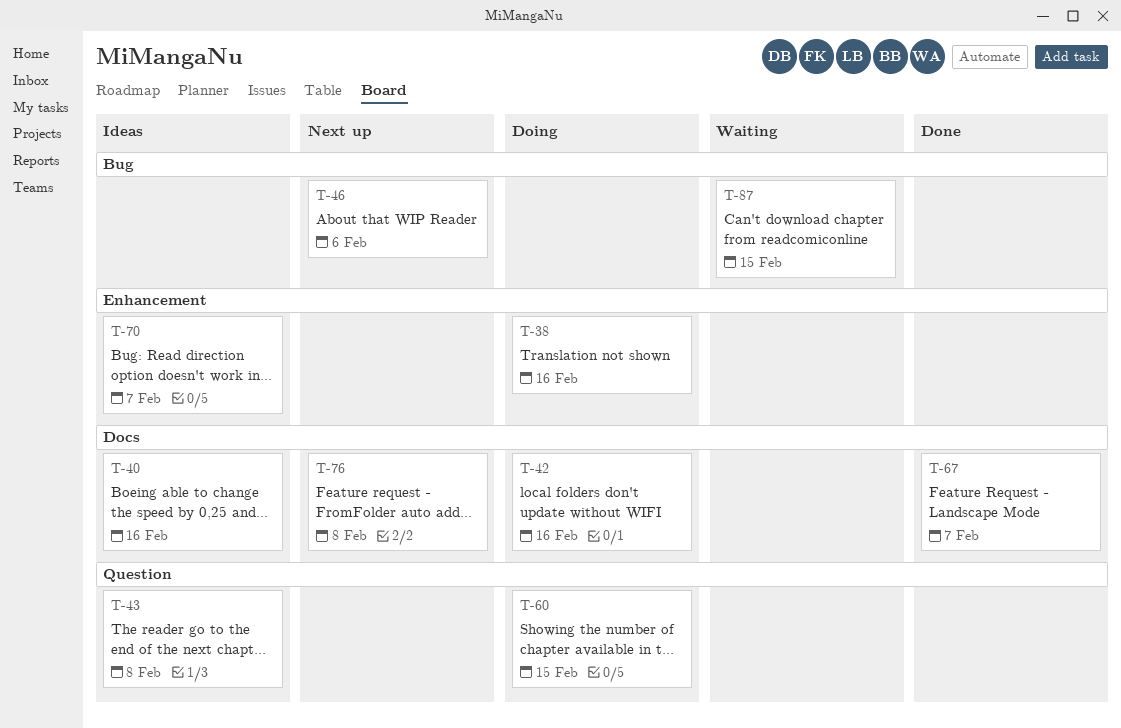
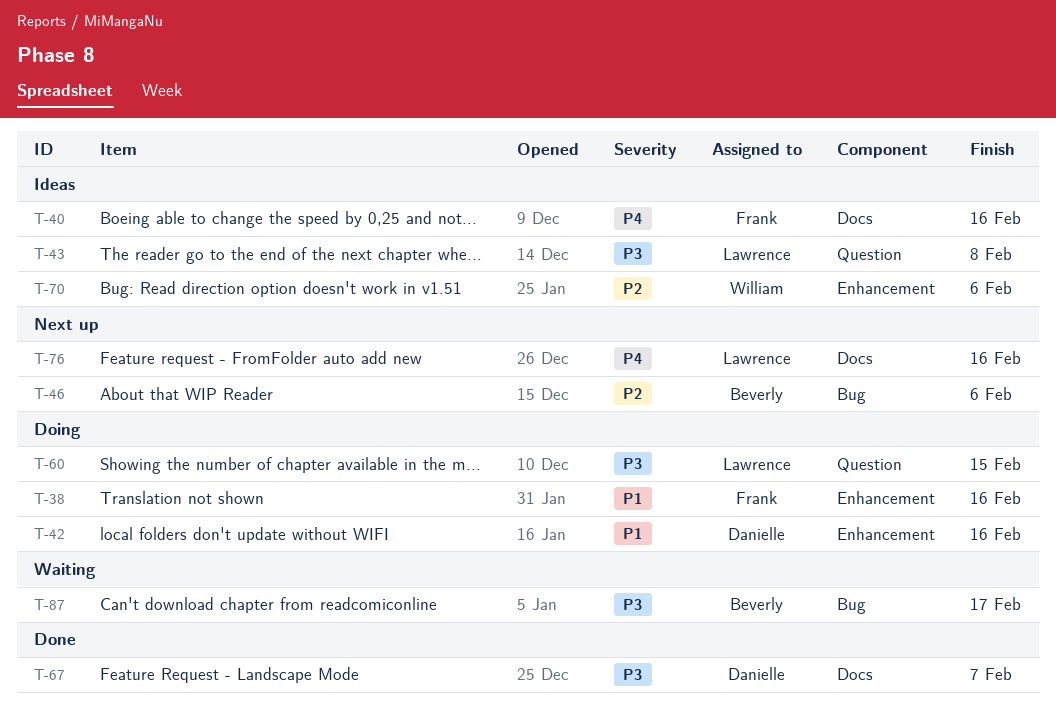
T-42, label: Docs -> Enhancement
T-70, due: Feb 7 -> Feb 6
T-76, due: Feb 8 -> Feb 16
T-87, due: Feb 15 -> Feb 17

